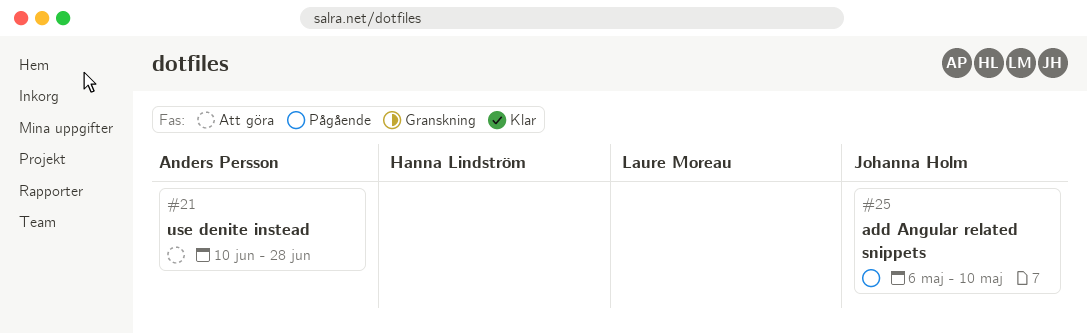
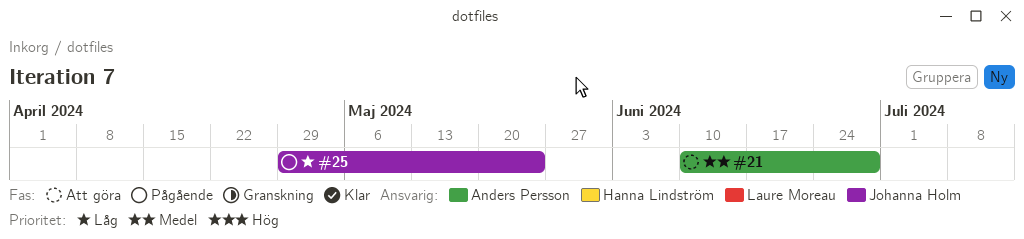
#25, start: May 6 -> Apr 29
#25, due: May 10 -> May 24

